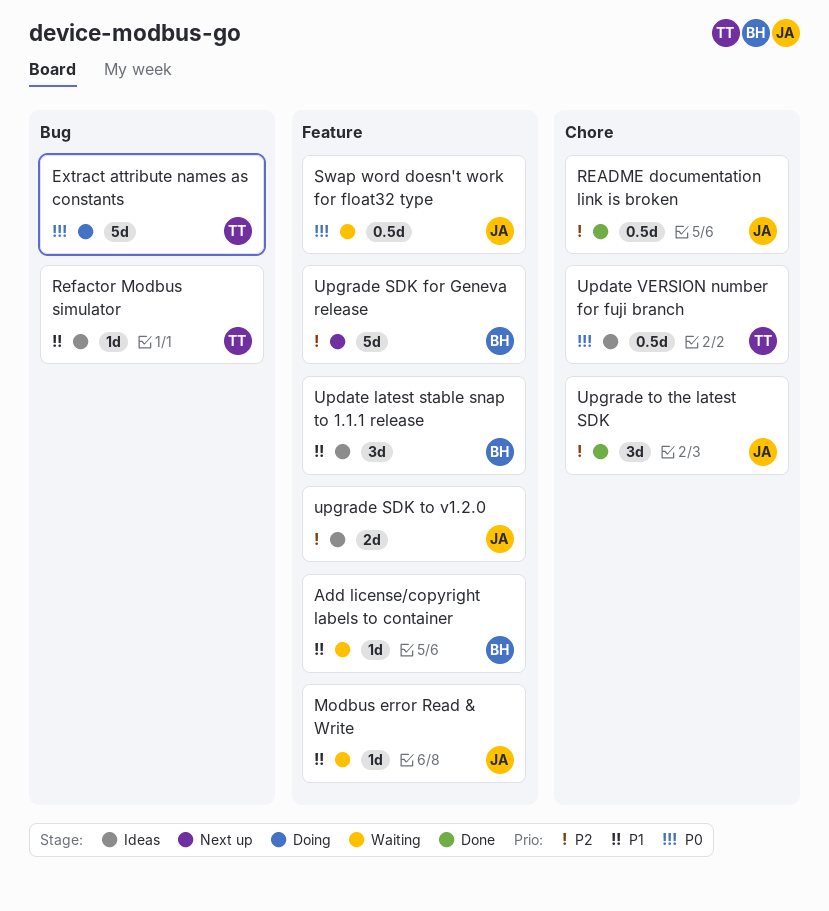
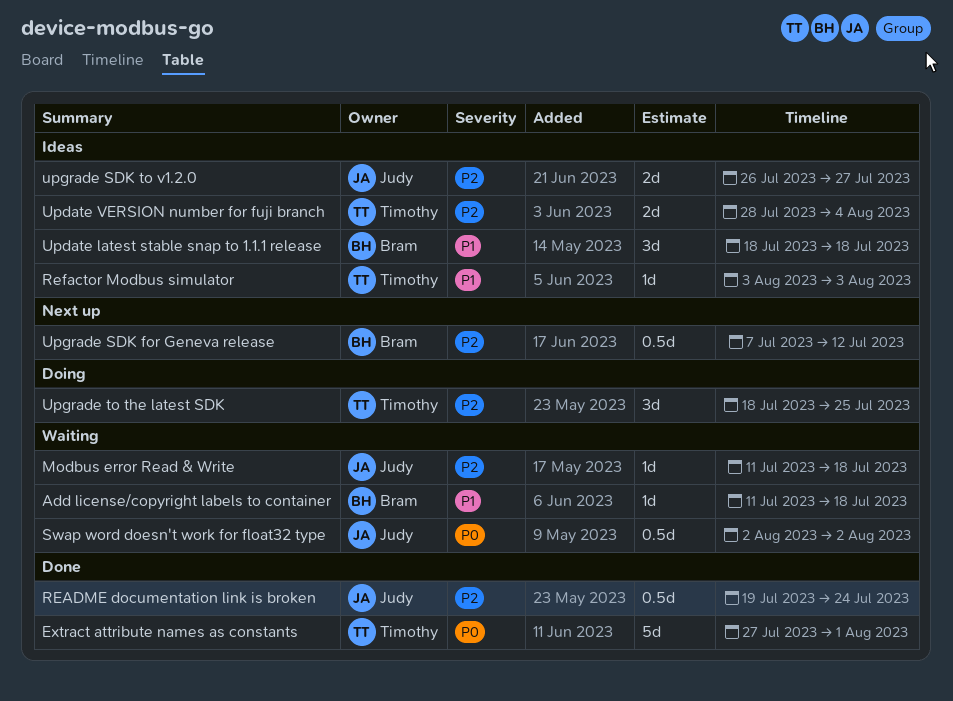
Extract attribute names as constants, status: Doing -> Done
Modbus error Read & Write, priority: P1 -> P2
Update VERSION number for fuji branch, priority: P0 -> P2
Update VERSION number for fuji branch, estimate: 0.5d -> 2d
Upgrade SDK for Geneva release, estimate: 5d -> 0.5d
Upgrade to the latest SDK, status: Done -> Doing
Upgrade to the latest SDK, owner: Judy -> Timothy

